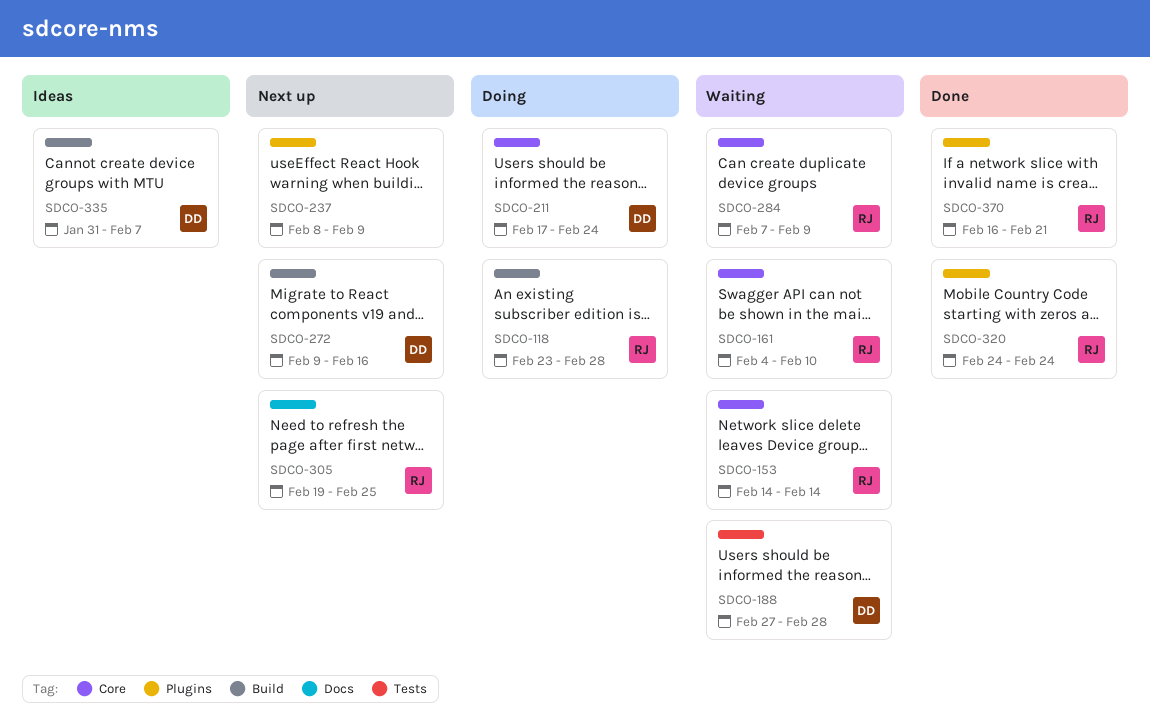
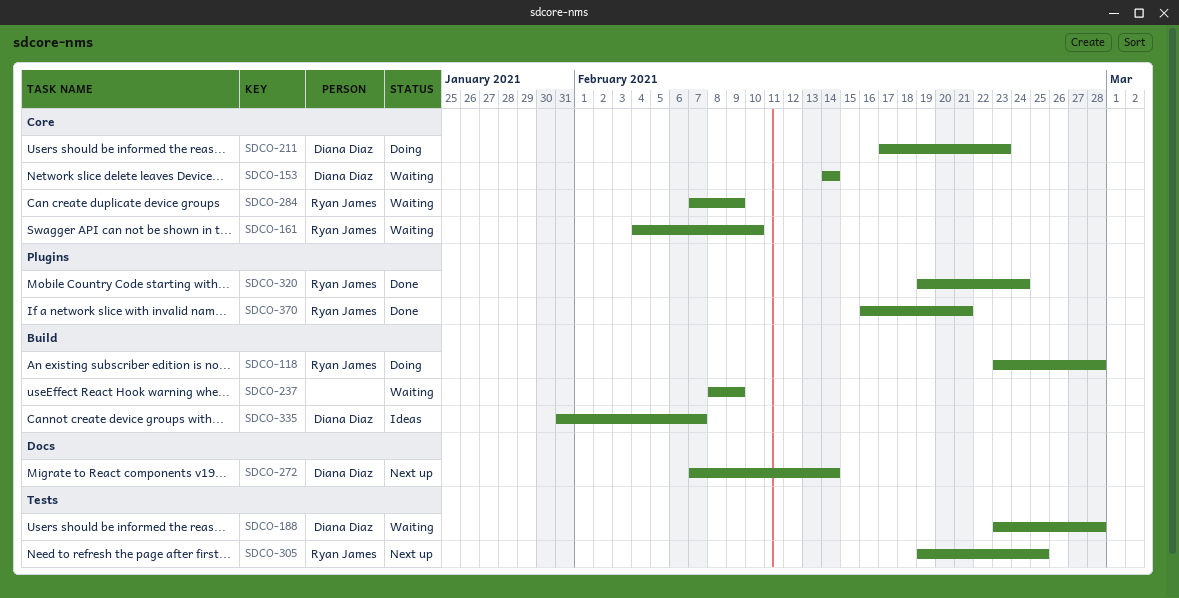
SDCO-153, owner: Ryan James -> Diana Diaz
SDCO-188, start: Feb 27 -> Feb 23
SDCO-211, due: Feb 24 -> Feb 23
SDCO-237, status: Next up -> Waiting
SDCO-237, label: Plugins -> Build
SDCO-272, label: Build -> Docs
SDCO-272, start: Feb 9 -> Feb 7
SDCO-272, due: Feb 16 -> Feb 14
SDCO-305, label: Docs -> Tests
SDCO-320, start: Feb 24 -> Feb 19

